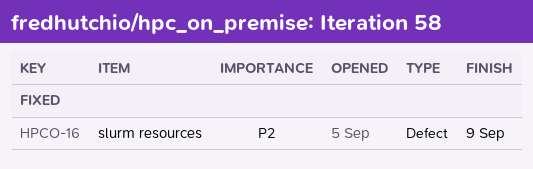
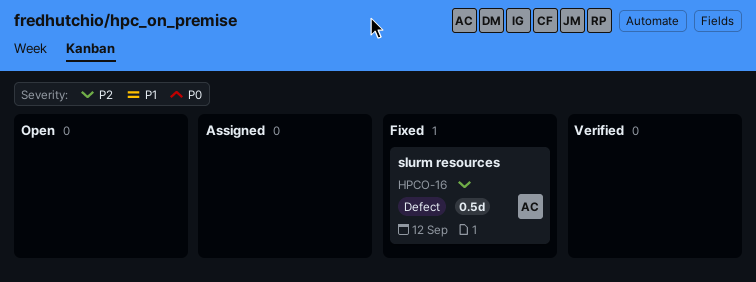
HPCO-16, due: Sep 9 -> Sep 12

